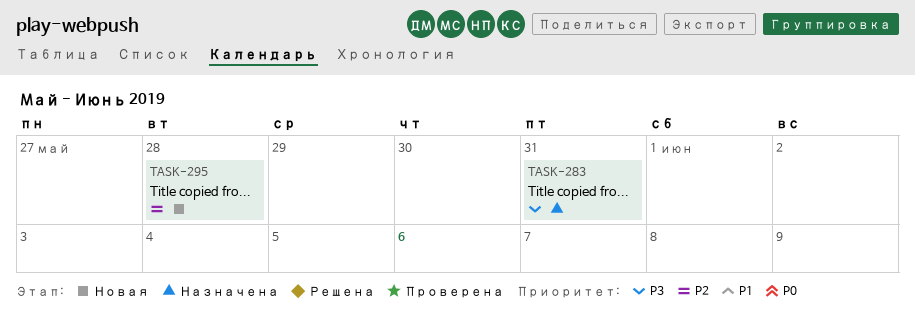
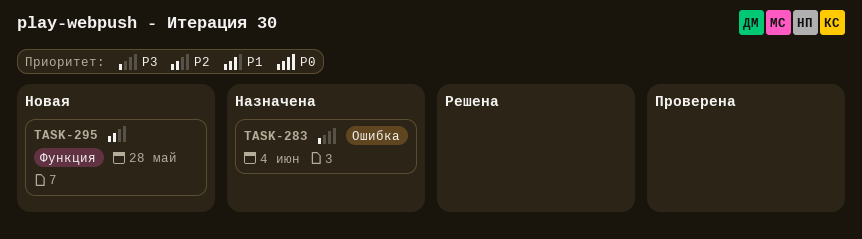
TASK-283, due: May 31 -> Jun 4

